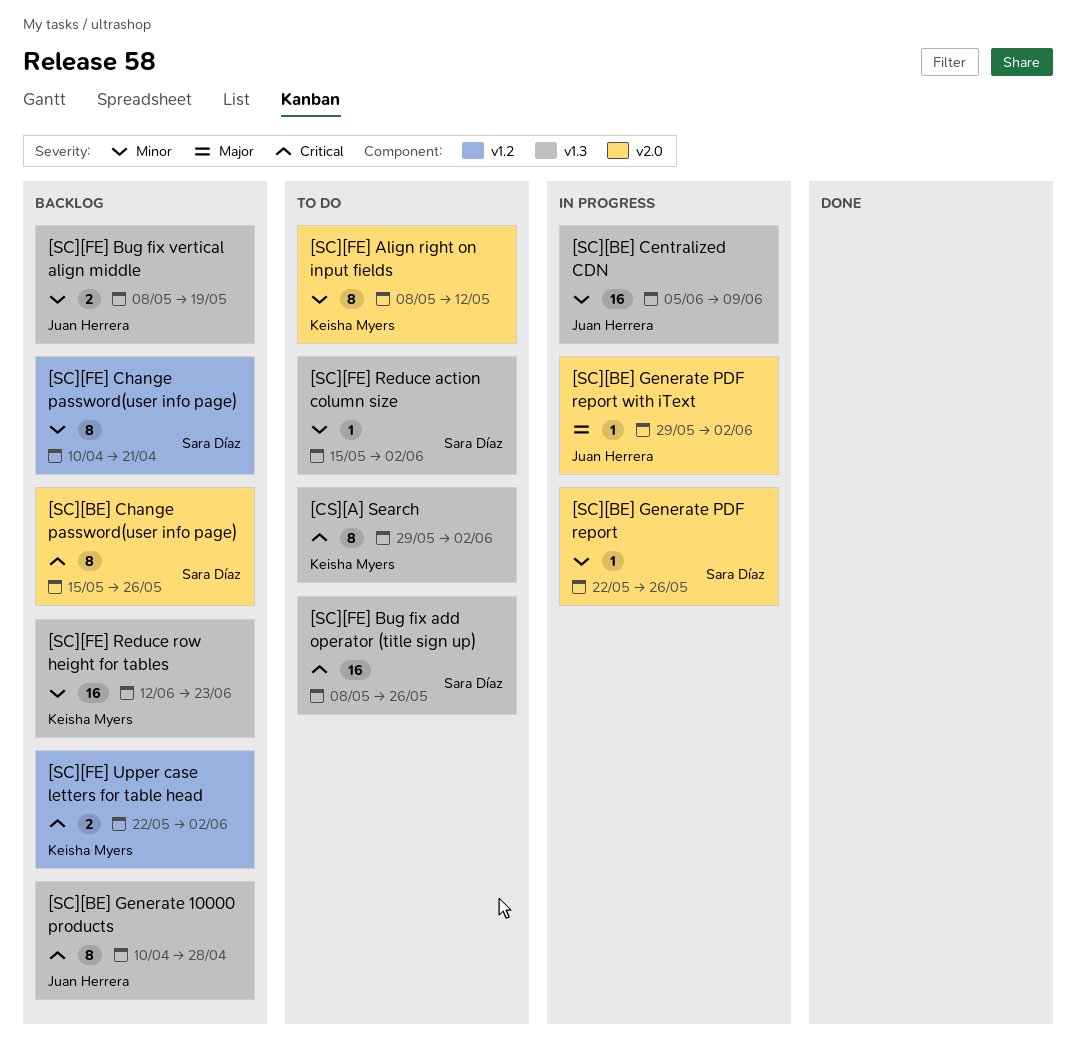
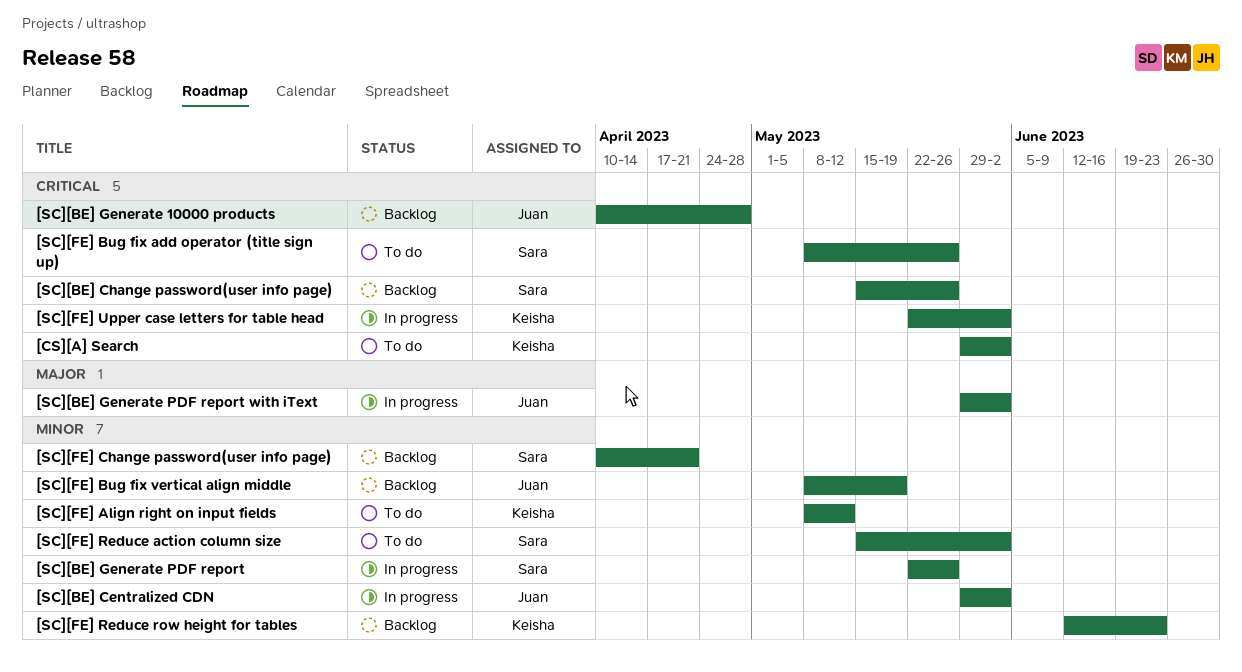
[SC][BE] Centralized CDN, start: Jun 5 -> May 29
[SC][BE] Centralized CDN, due: Jun 9 -> Jun 2
[SC][FE] Upper case letters for table head, status: Backlog -> In progress

